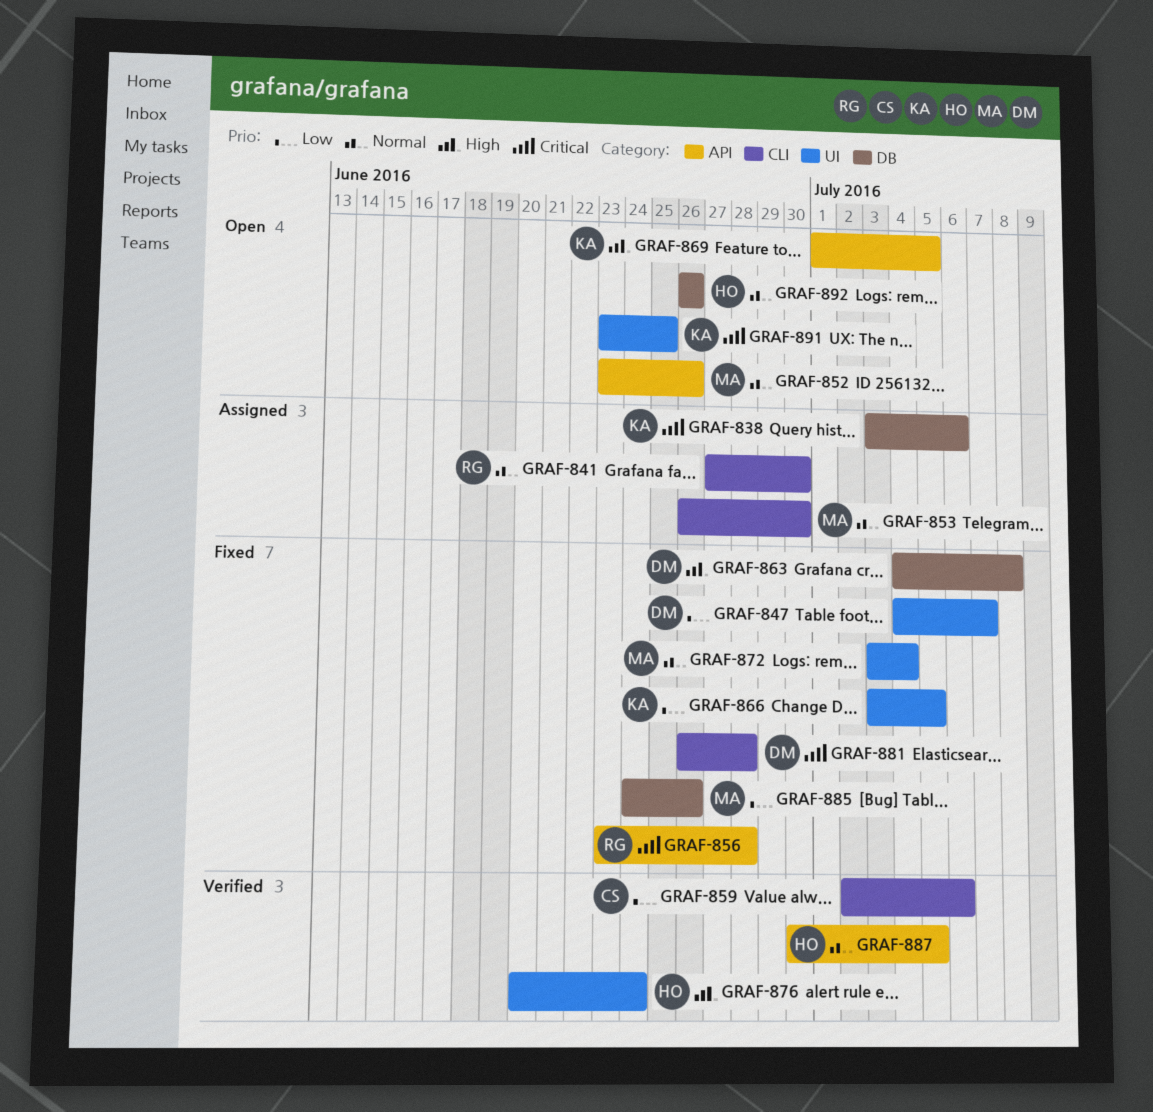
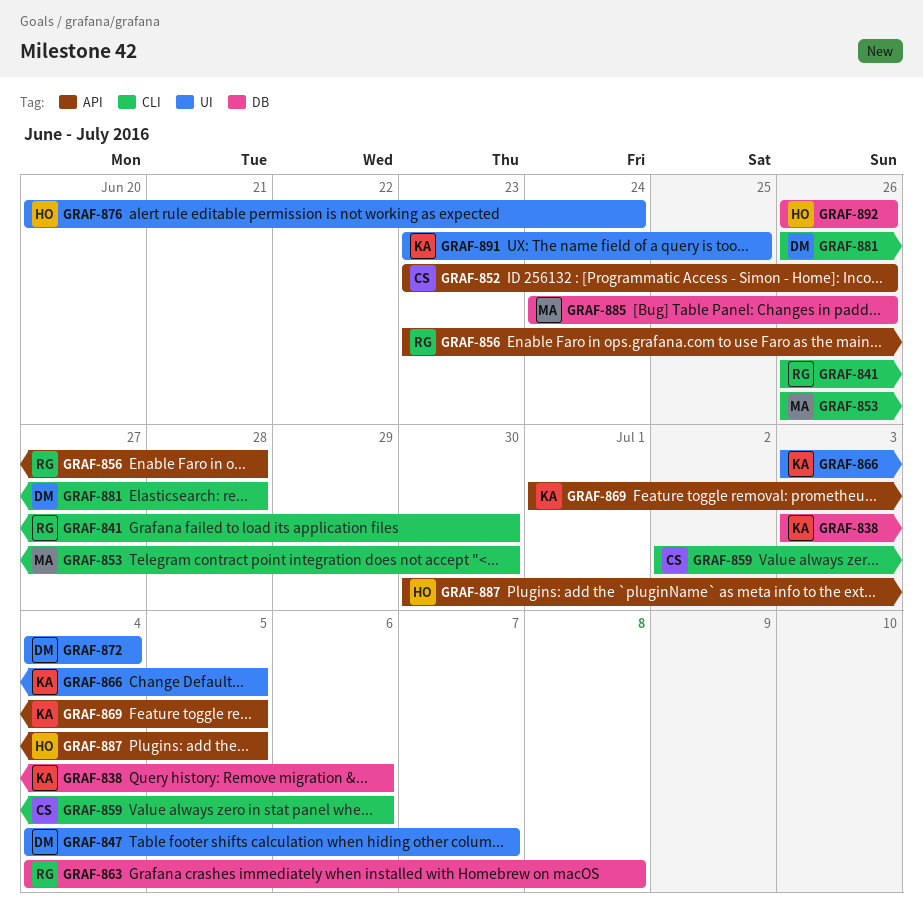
GRAF-841, start: Jun 27 -> Jun 26
GRAF-852, owner: MA -> CS
GRAF-863, owner: DM -> RG
GRAF-872, owner: MA -> DM
GRAF-872, start: Jul 3 -> Jul 4

